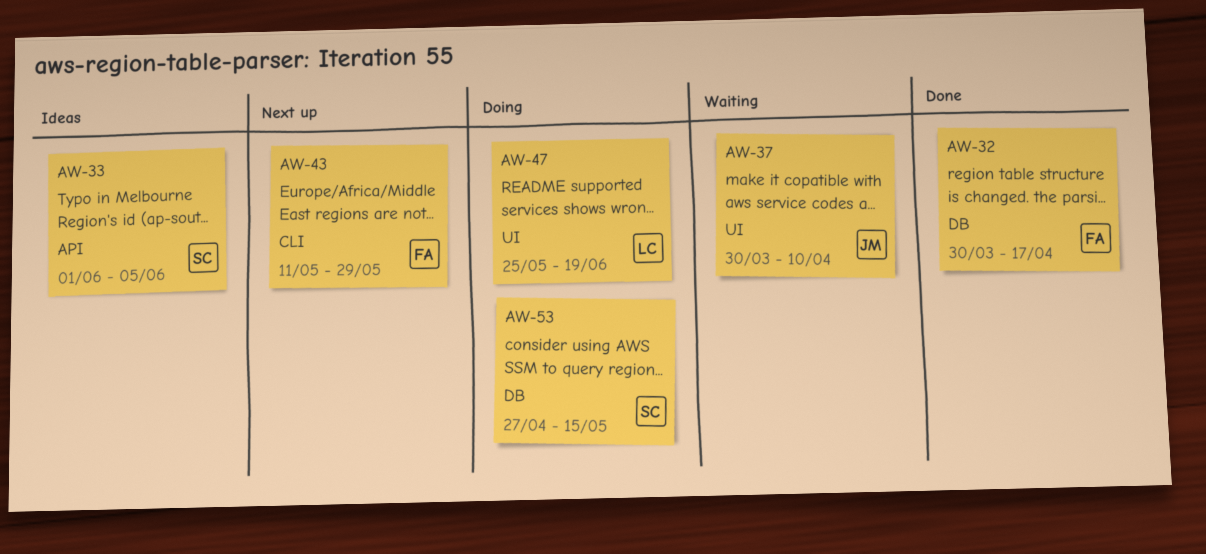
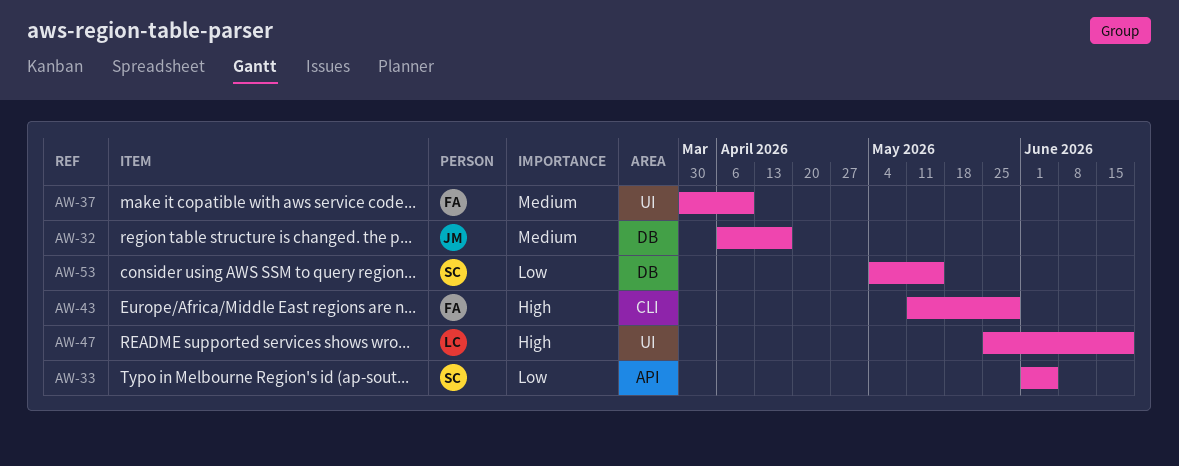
AW-32, owner: FA -> JM
AW-32, start: Mar 30 -> Apr 6
AW-37, owner: JM -> FA
AW-53, start: Apr 27 -> May 4

